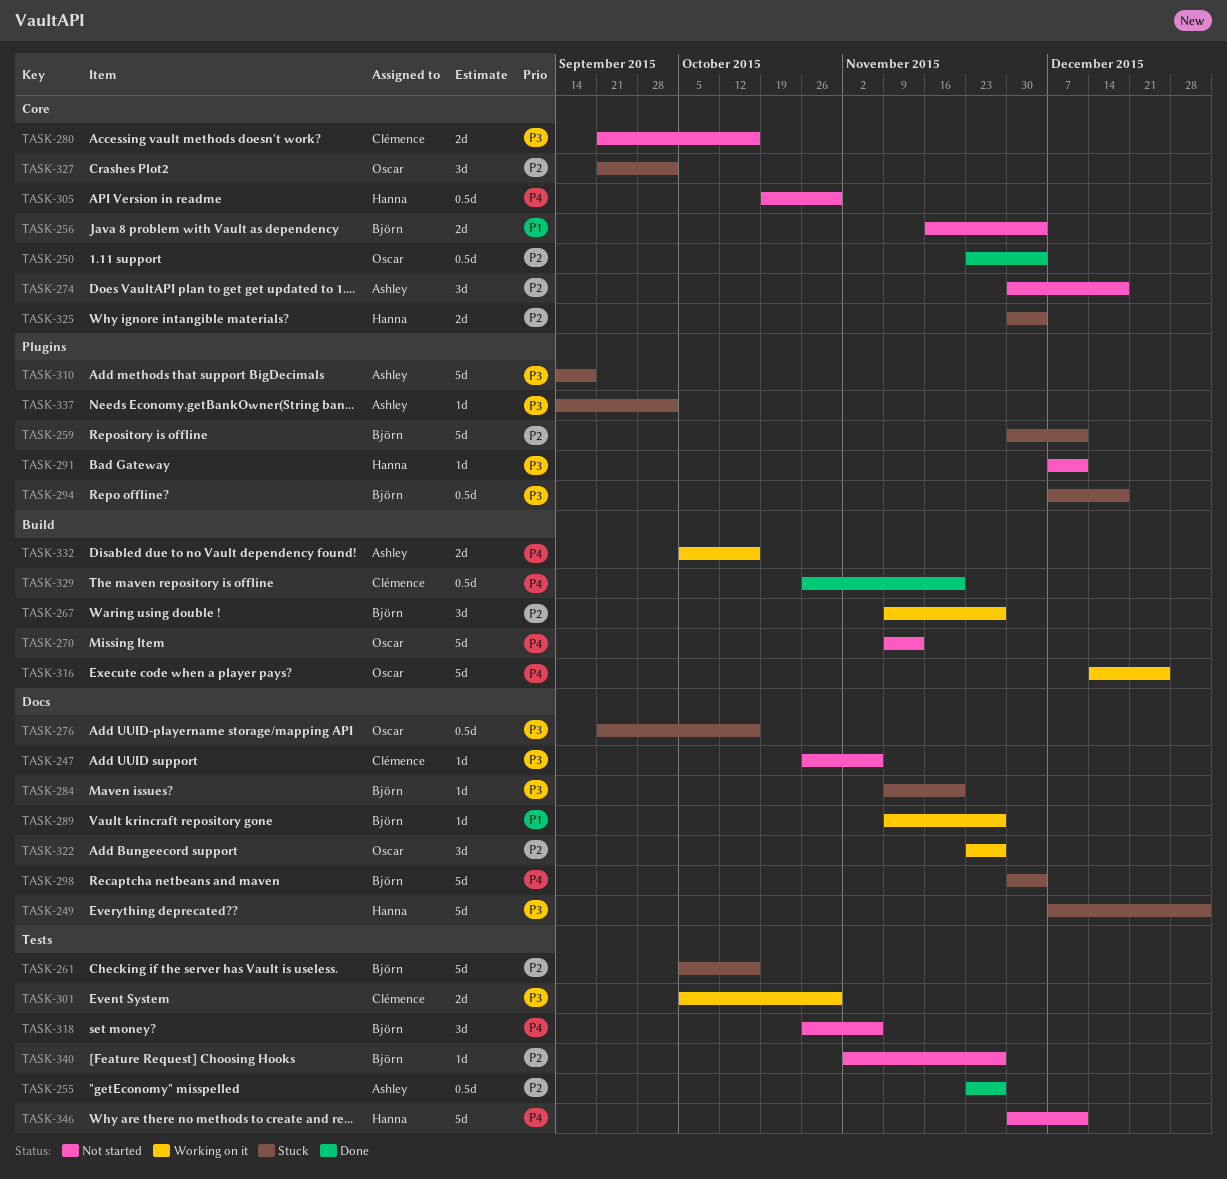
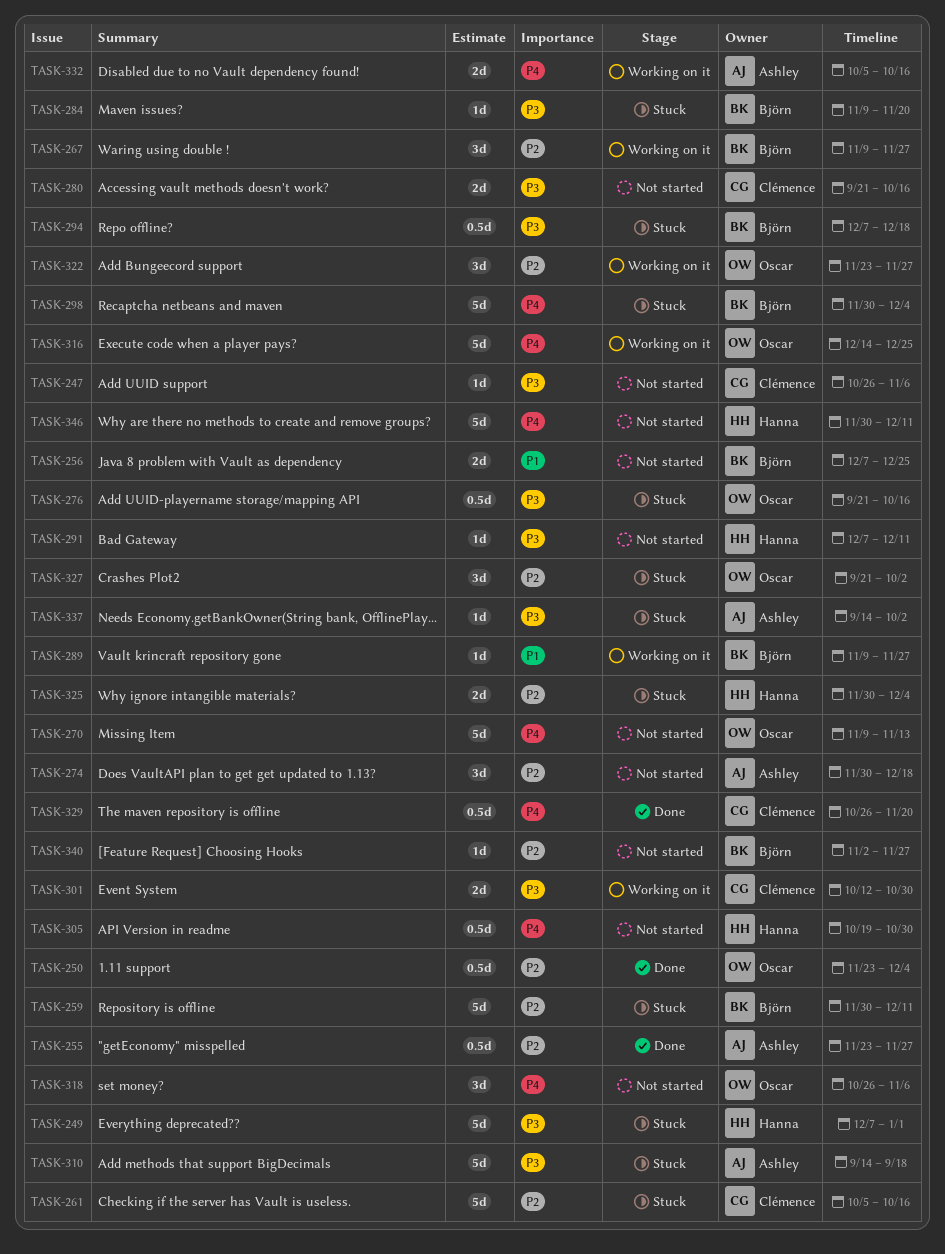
TASK-256, start: Nov 16 -> Dec 7
TASK-256, due: Dec 4 -> Dec 25
TASK-261, owner: Björn -> Clémence
TASK-301, start: Oct 5 -> Oct 12
TASK-318, owner: Björn -> Oscar

